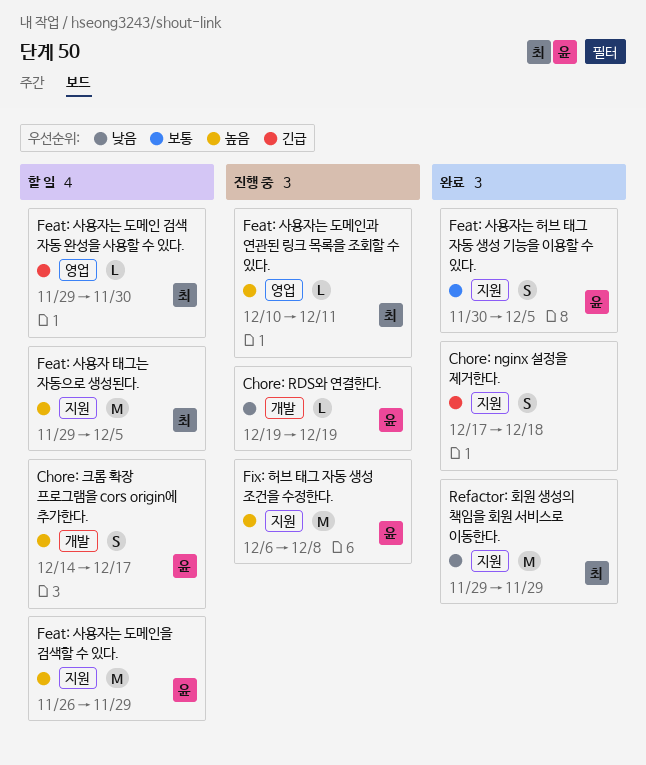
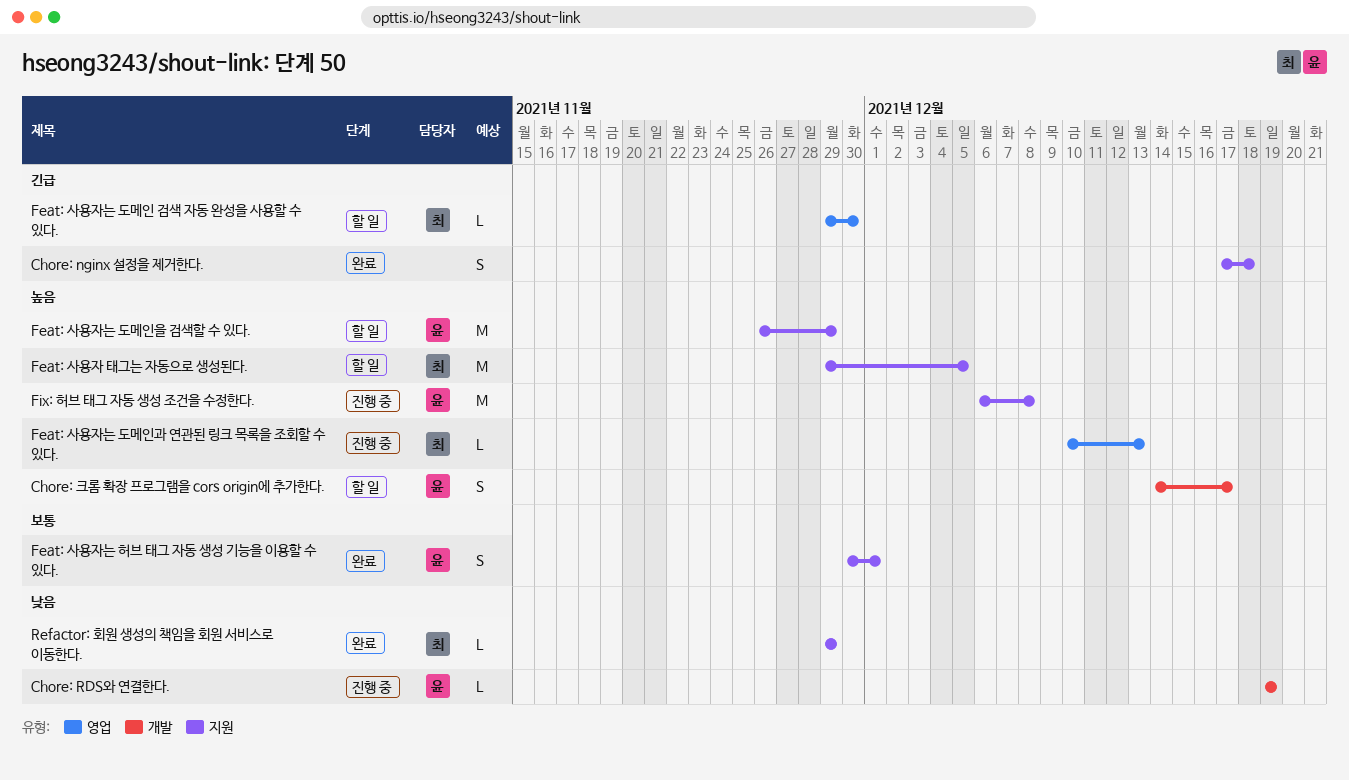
Feat: 사용자는 도메인과 연관된 링크 목록을 조회할 수 있다., due: Dec 11 -> Dec 13
Feat: 사용자는 허브 태그 자동 생성 기능을 이용할 수 있다., due: Dec 5 -> Dec 1
Refactor: 회원 생성의 책임을 회원 서비스로 이동한다., estimate: M -> L

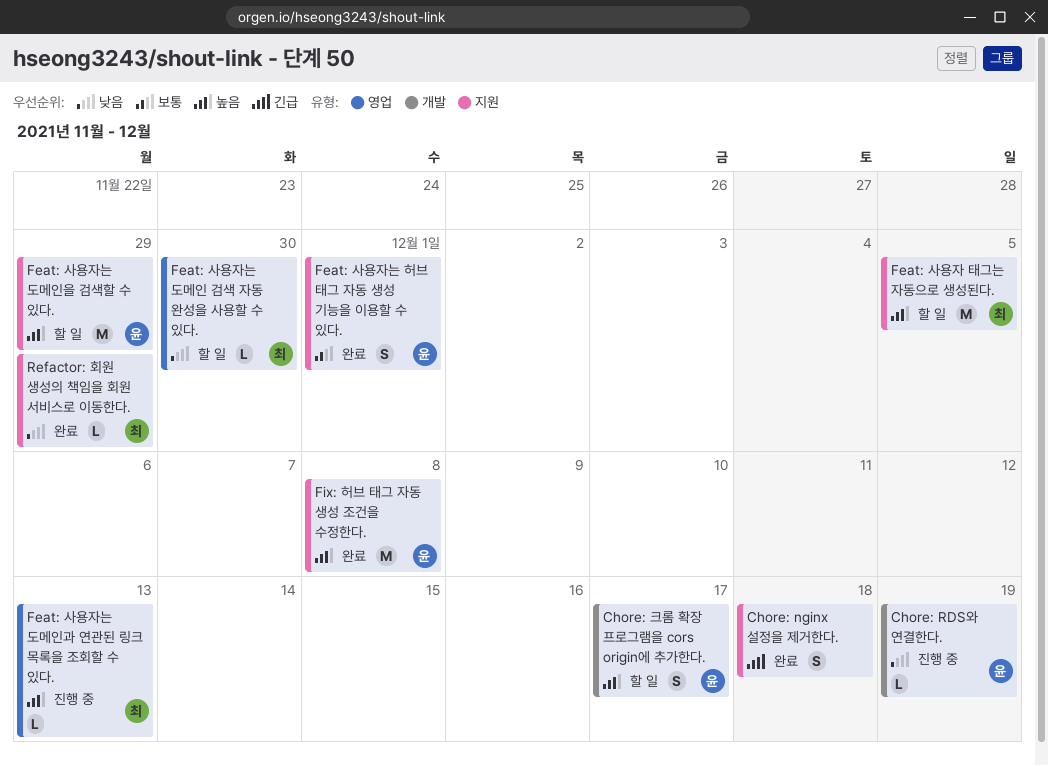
Feat: 사용자는 도메인 검색 자동 완성을 사용할 수 있다., priority: 긴급 -> 낮음
Fix: 허브 태그 자동 생성 조건을 수정한다., status: 진행 중 -> 완료

